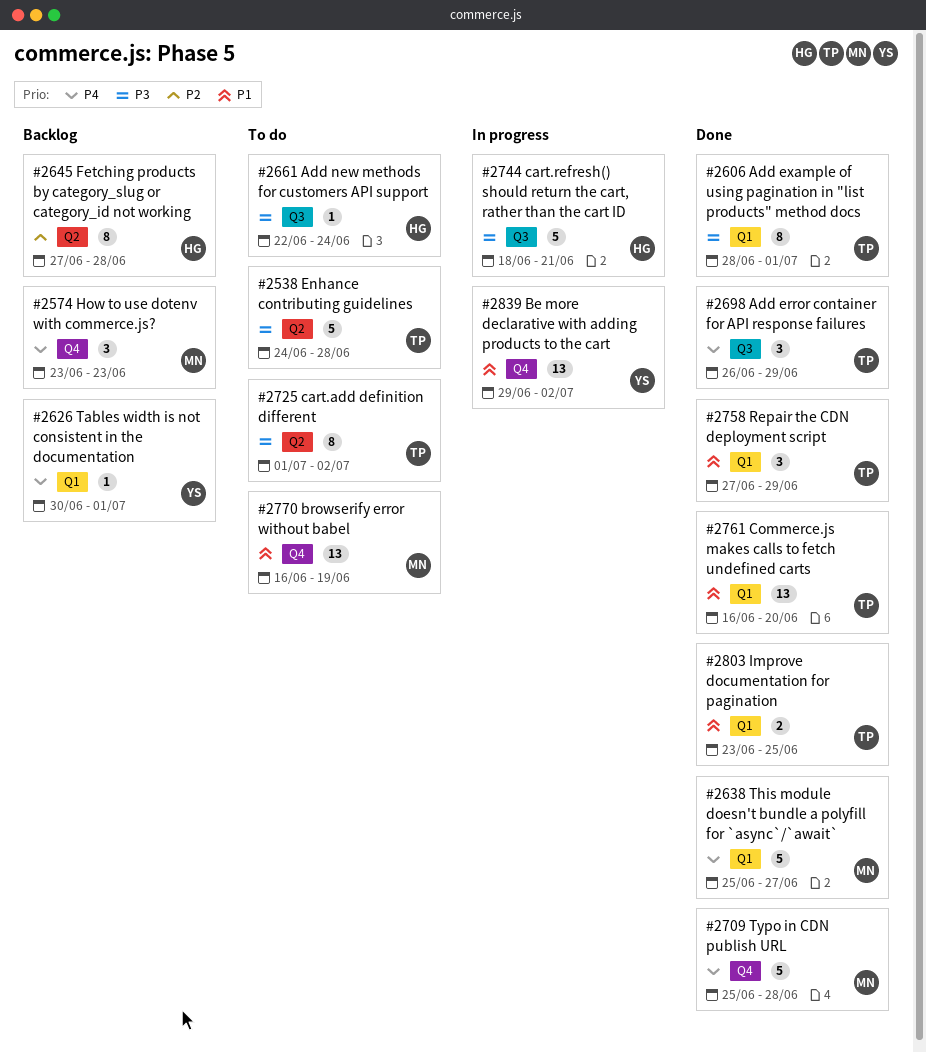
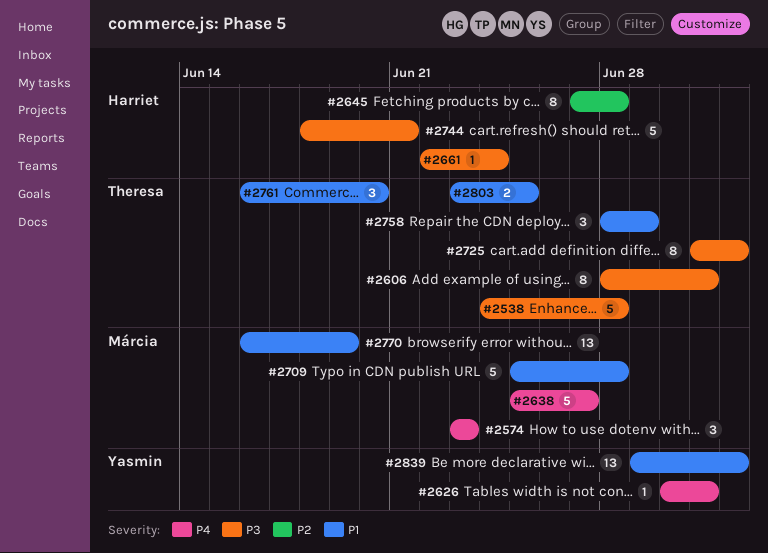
#2698: present -> none
#2709, priority: P4 -> P1
#2758, start: Jun 27 -> Jun 28
#2761, estimate: 13 -> 3

